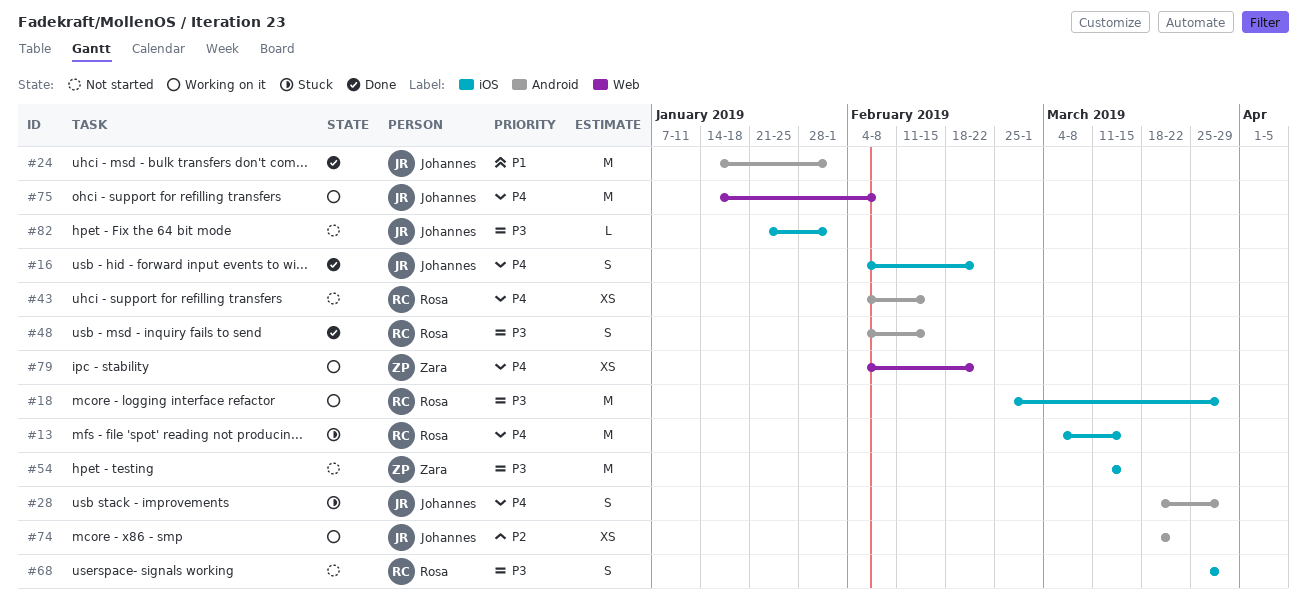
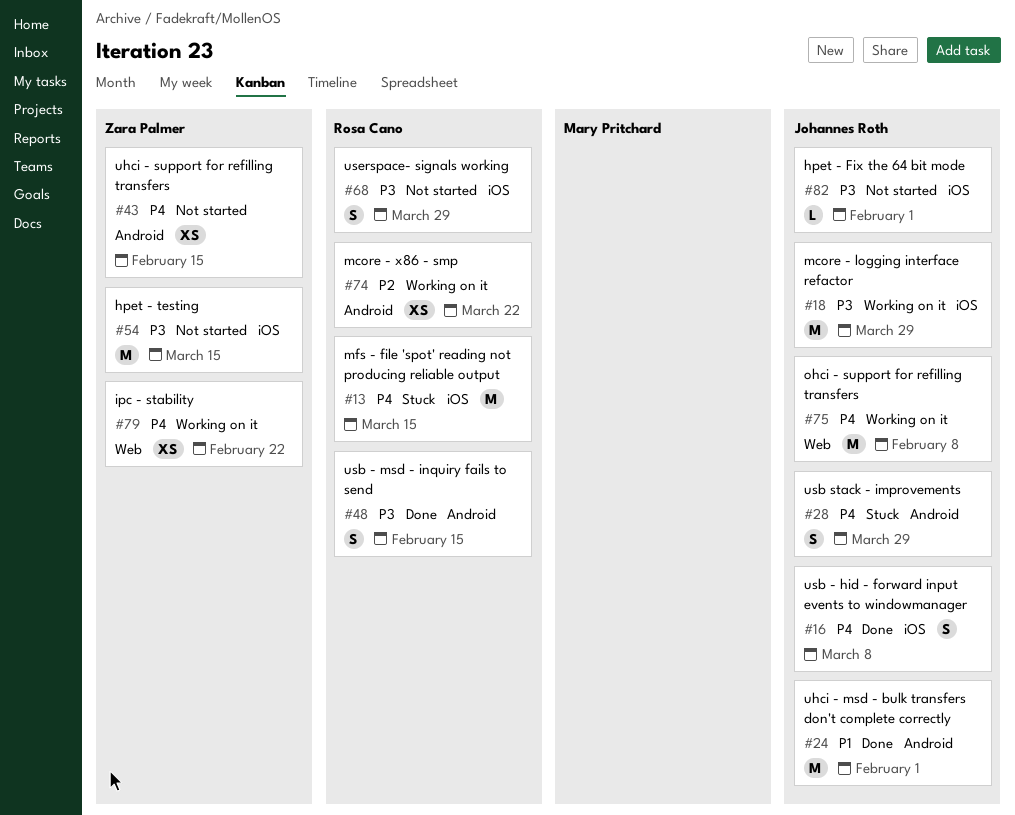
#16, due: Feb 22 -> Mar 8
#18, owner: Rosa Cano -> Johannes Roth
#43, owner: Rosa Cano -> Zara Palmer
#74, owner: Johannes Roth -> Rosa Cano

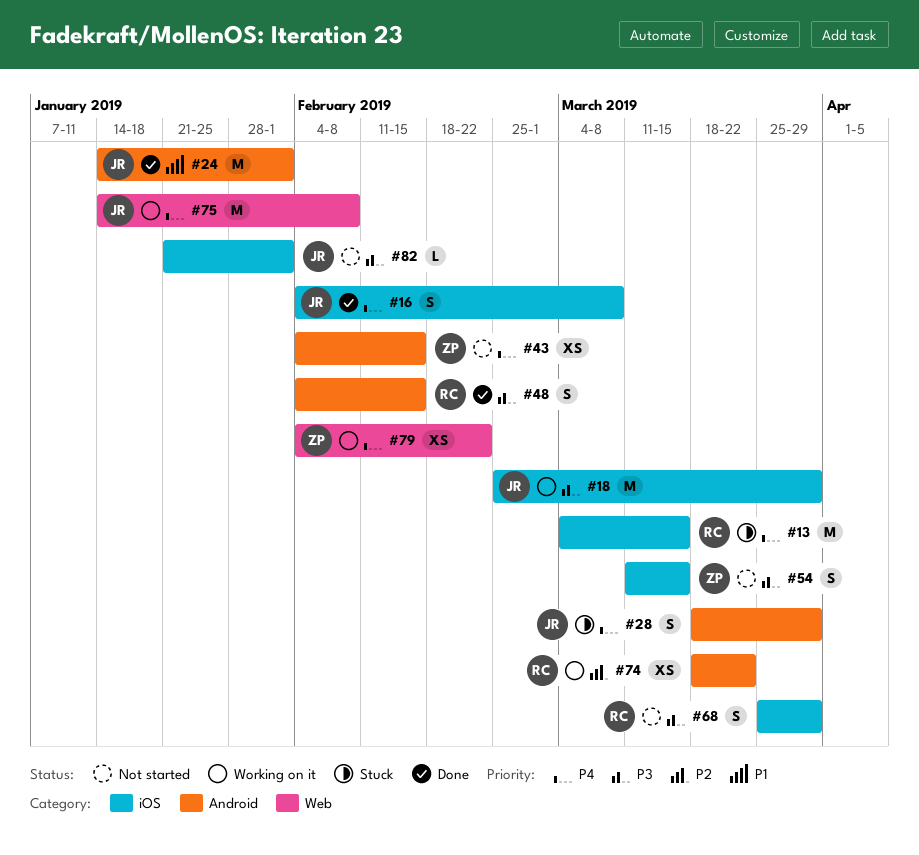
#54, estimate: M -> S

